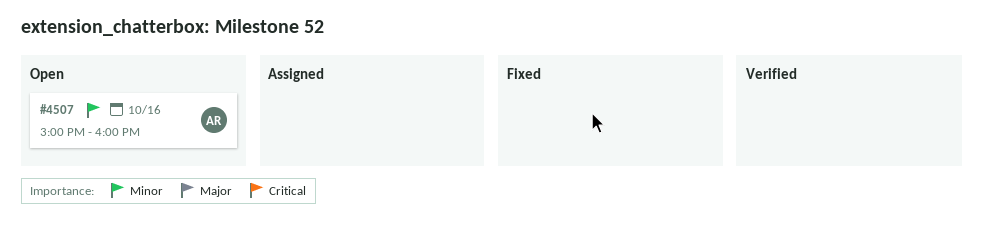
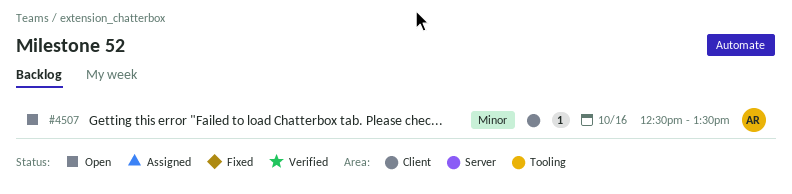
#4507, begins: 15:00 -> 12:30
#4507, ends: 16:00 -> 13:30

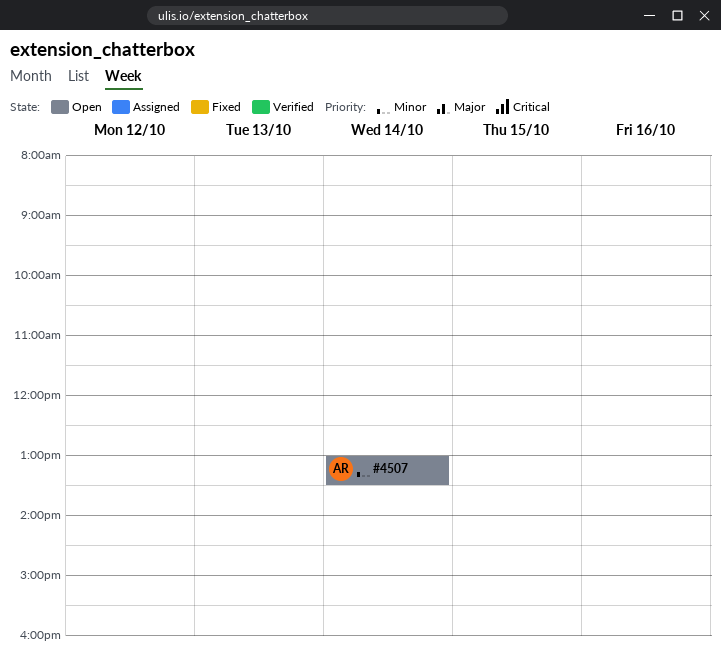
#4507, day: Oct 16 -> Oct 14
#4507, begins: 12:30 -> 13:00

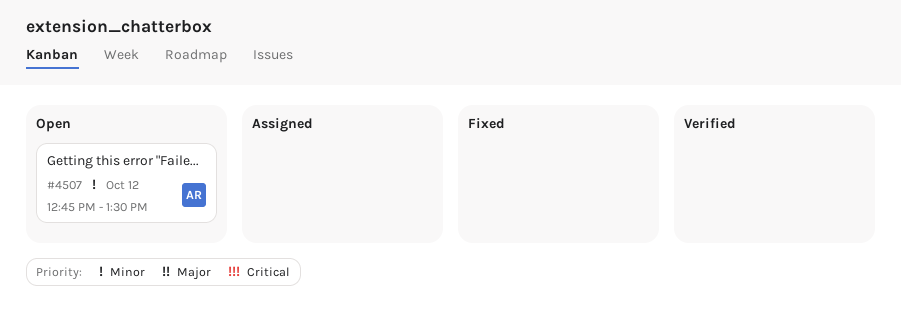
#4507, day: Oct 14 -> Oct 12
#4507, begins: 13:00 -> 12:45

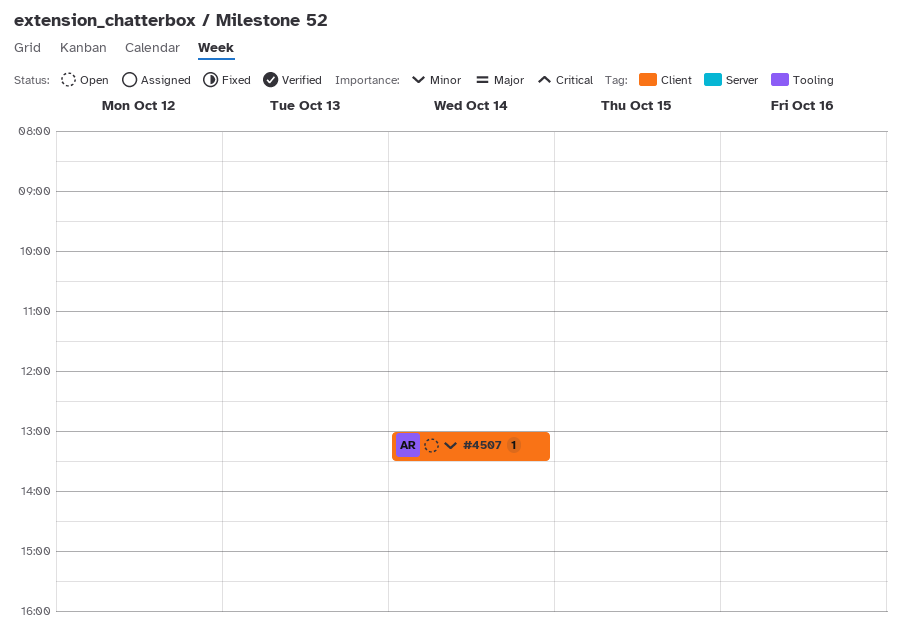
#4507, day: Oct 12 -> Oct 14
#4507, begins: 12:45 -> 13:00

